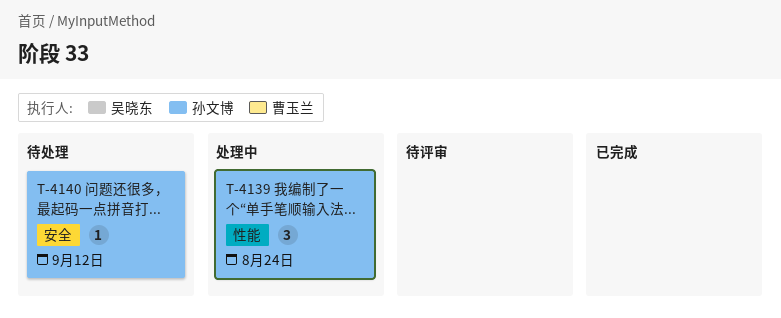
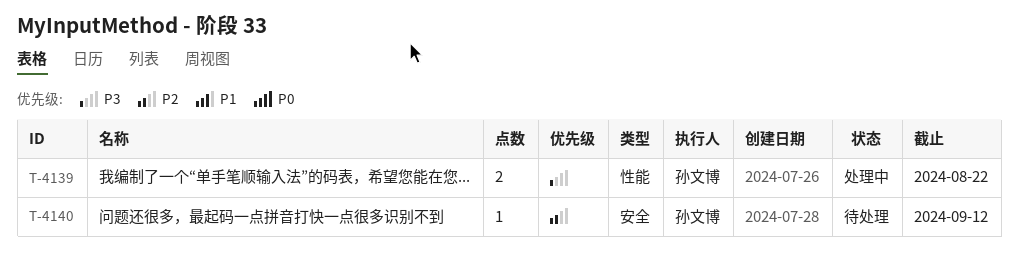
T-4139, estimate: 3 -> 2
T-4139, due: Aug 24 -> Aug 22

